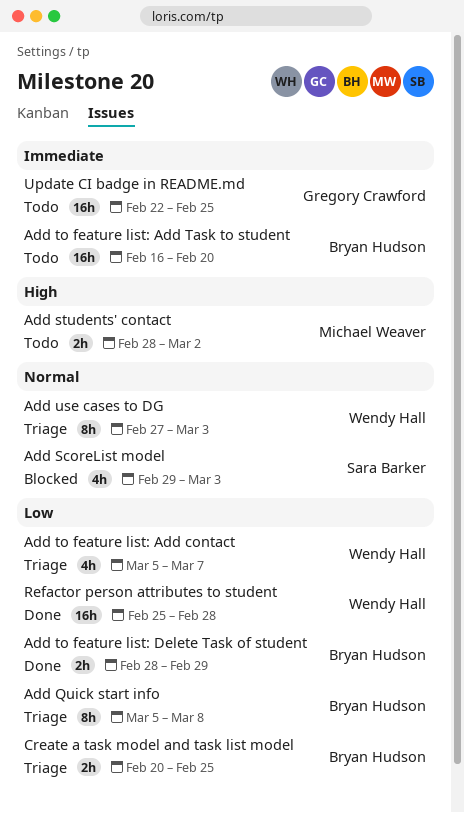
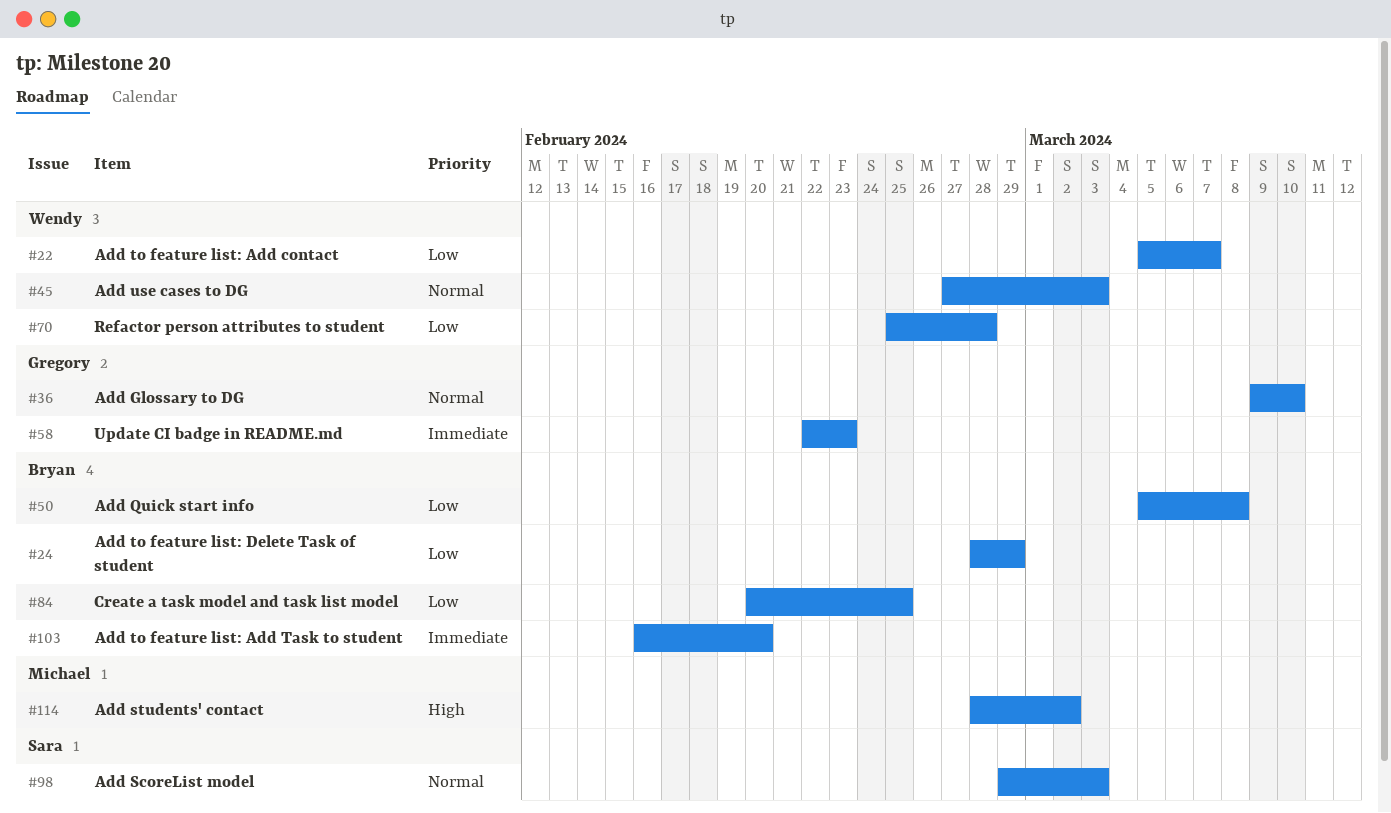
Add Glossary to DG: none -> present
Update CI badge in README.md, due: Feb 25 -> Feb 23

